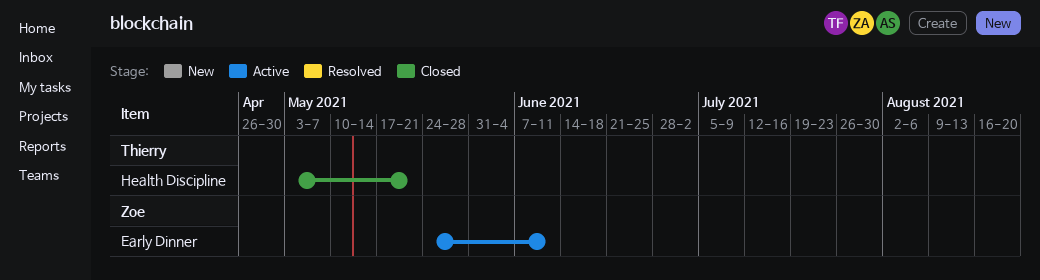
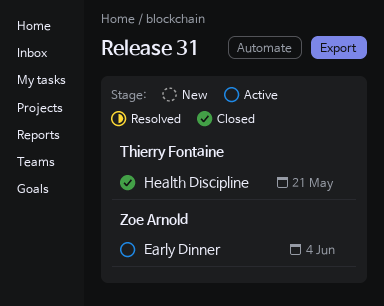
Early Dinner, due: Jun 11 -> Jun 4

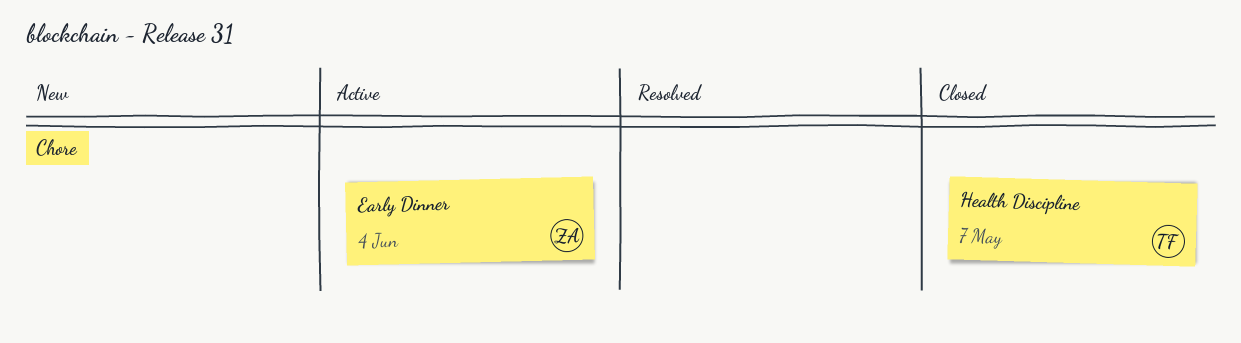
Health Discipline, due: May 21 -> May 7

